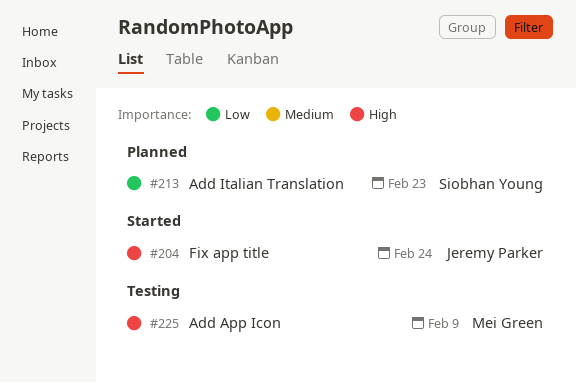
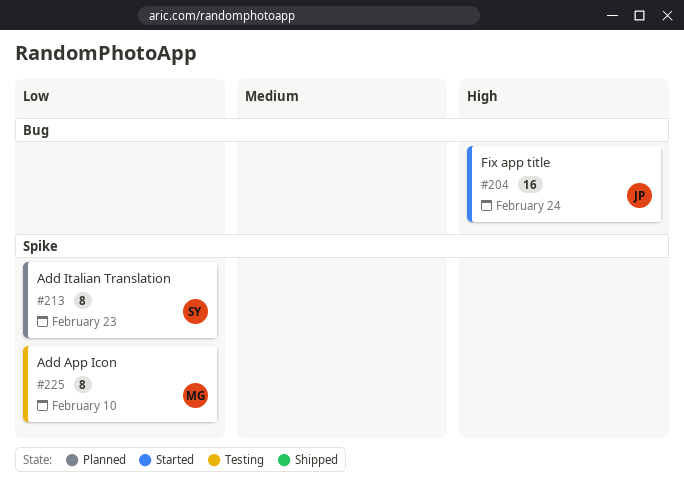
#225, priority: High -> Low
#225, due: Feb 9 -> Feb 10

